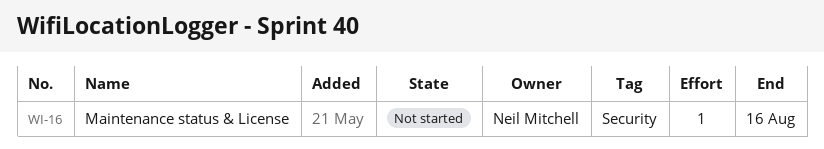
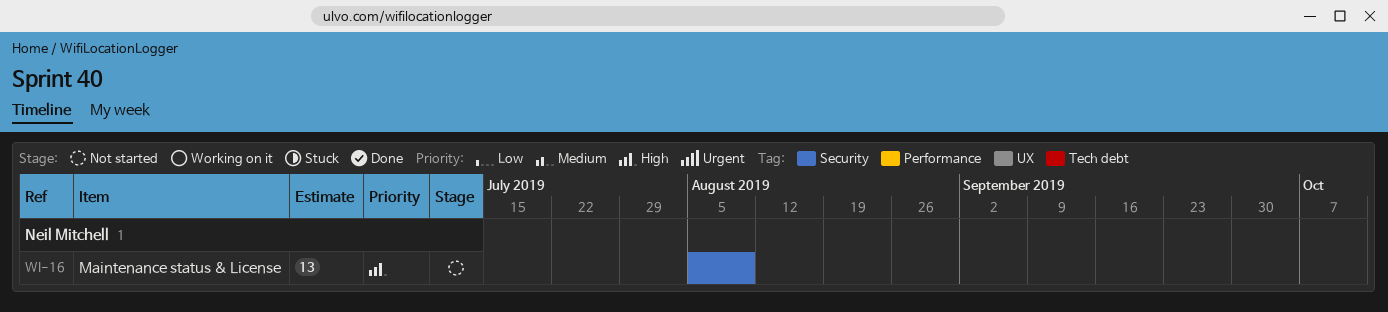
WI-16, estimate: 1 -> 13
WI-16, due: Aug 16 -> Aug 9

